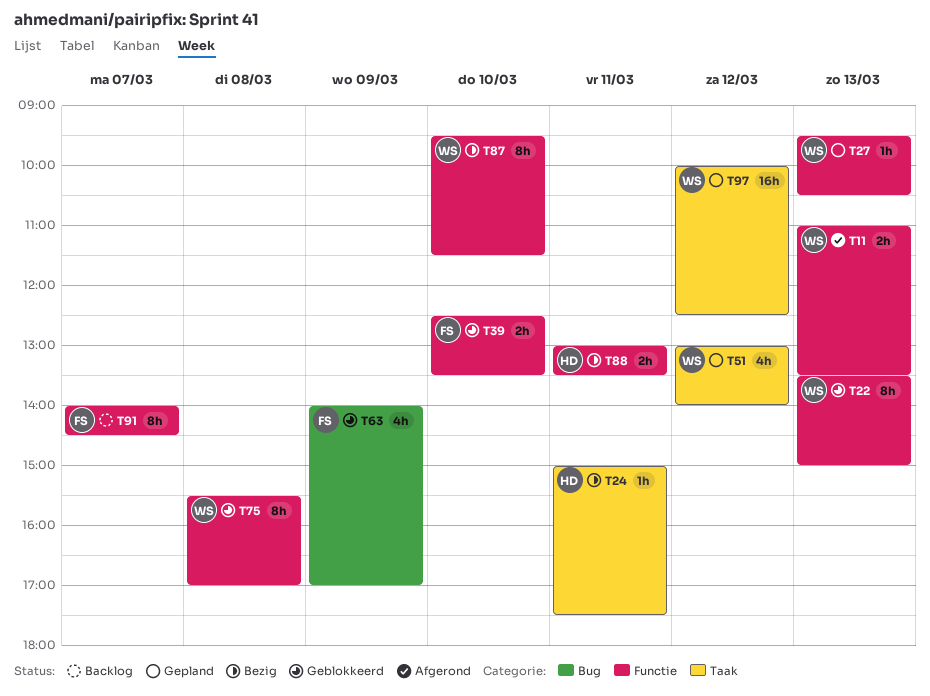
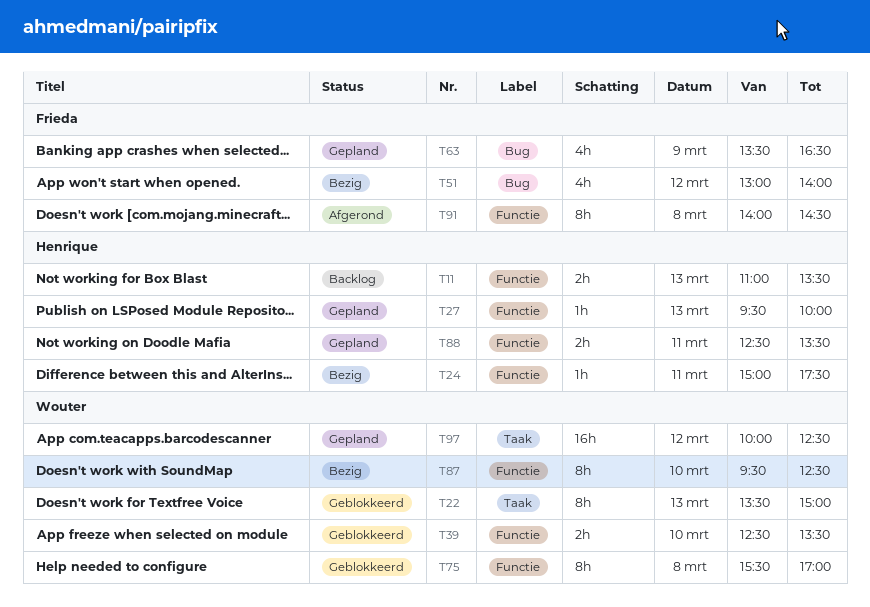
T11, status: Afgerond -> Backlog
T11, owner: Wouter -> Henrique
T22, label: Functie -> Taak
T24, label: Taak -> Functie
T27, owner: Wouter -> Henrique
T27, ends: 10:30 -> 10:00
T39, owner: Frieda -> Wouter
T51, status: Gepland -> Bezig
T51, owner: Wouter -> Frieda
T51, label: Taak -> Bug
T63, status: Geblokkeerd -> Gepland
T63, begins: 14:00 -> 13:30
T63, ends: 17:00 -> 16:30
T87, ends: 11:30 -> 12:30
T88, status: Bezig -> Gepland
T88, begins: 13:00 -> 12:30
T91, status: Backlog -> Afgerond
T91, day: Mar 7 -> Mar 8

